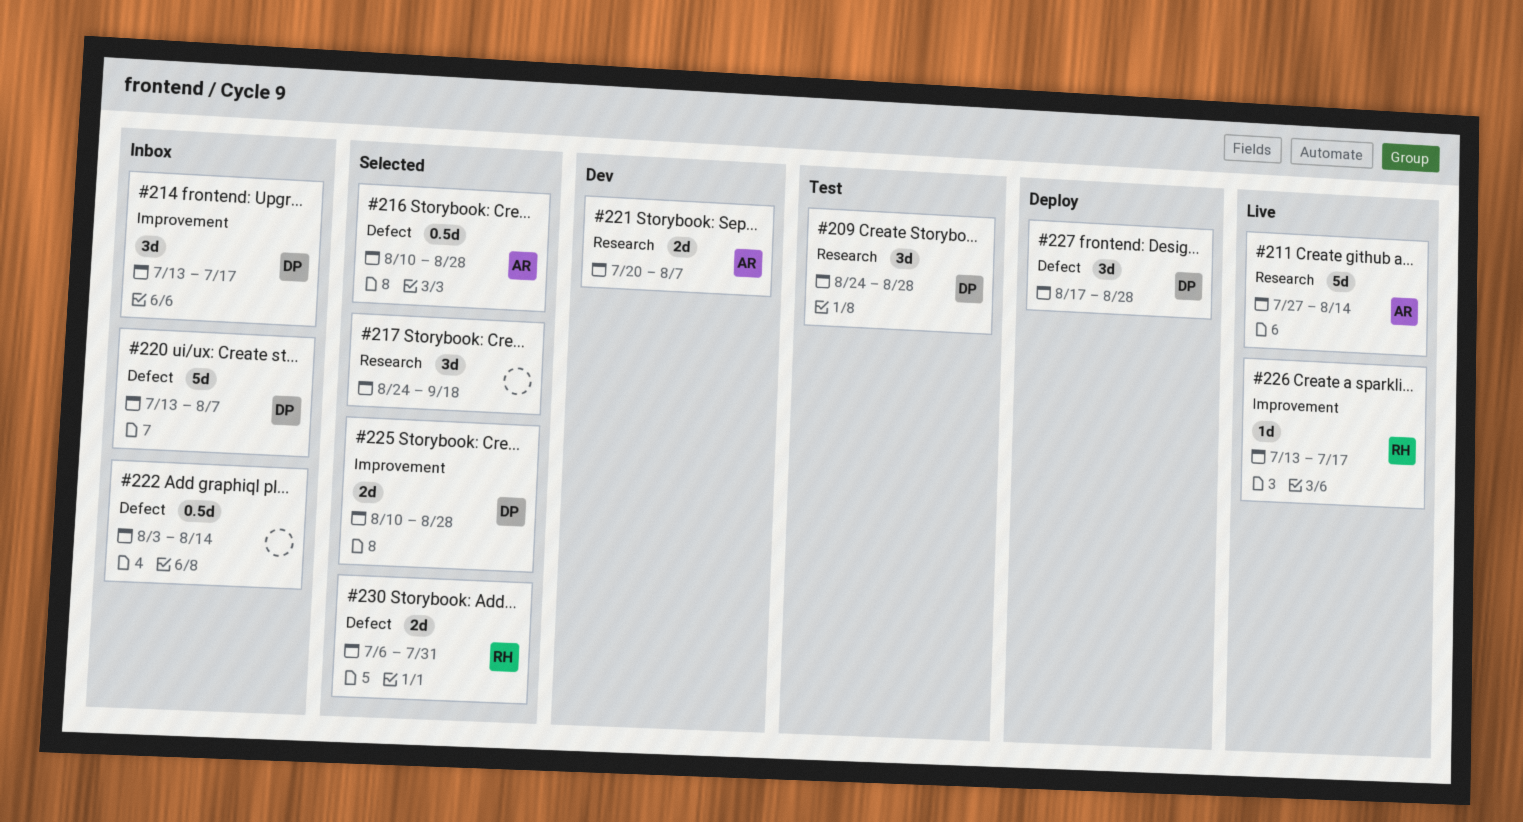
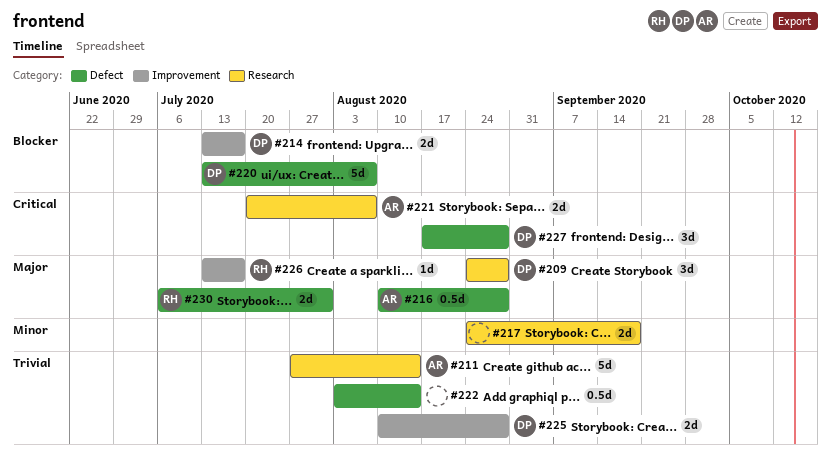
#214, estimate: 3d -> 2d
#217, estimate: 3d -> 2d

